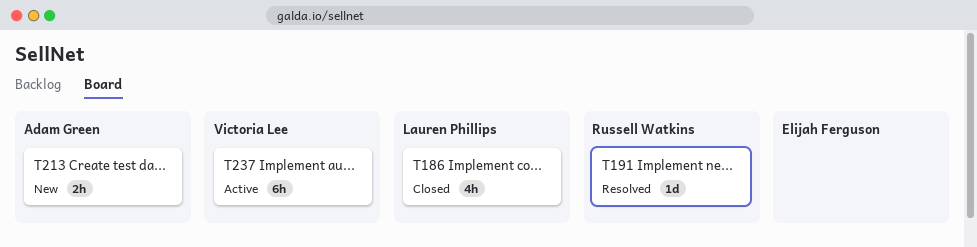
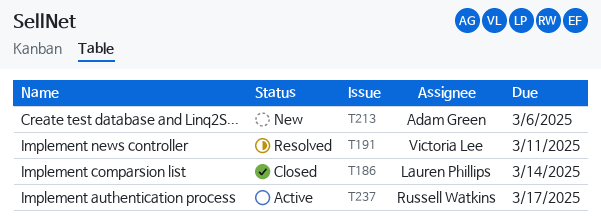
T191, owner: Russell Watkins -> Victoria Lee
T237, owner: Victoria Lee -> Russell Watkins

